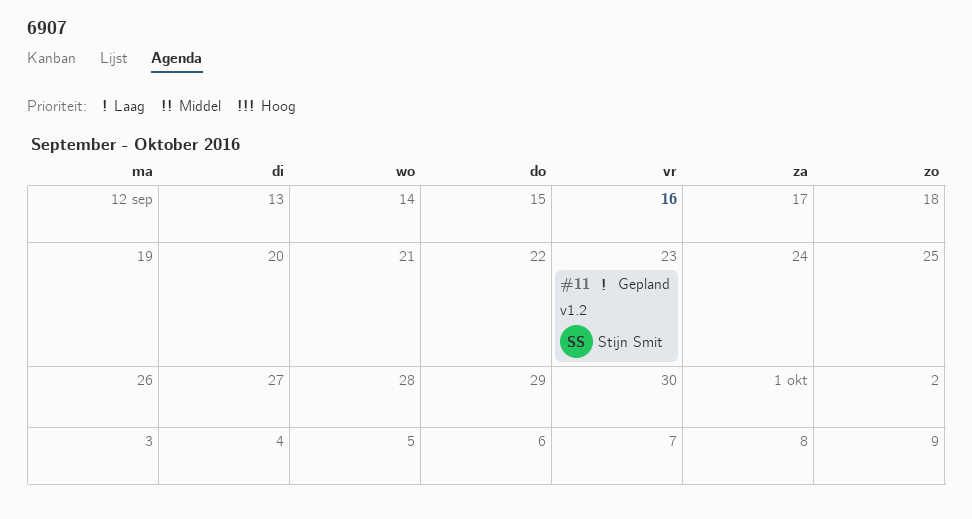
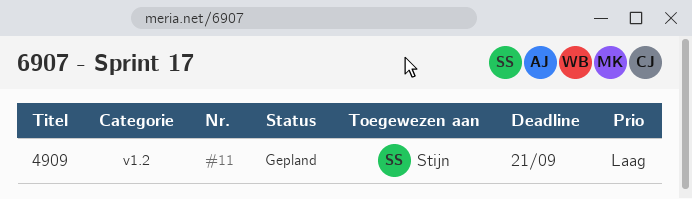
#11, due: Sep 23 -> Sep 21

